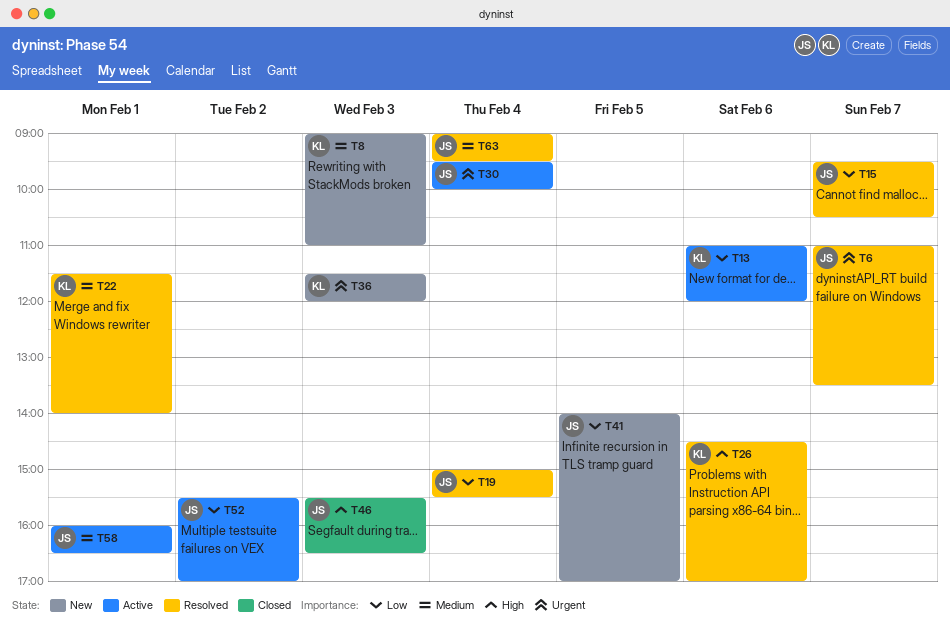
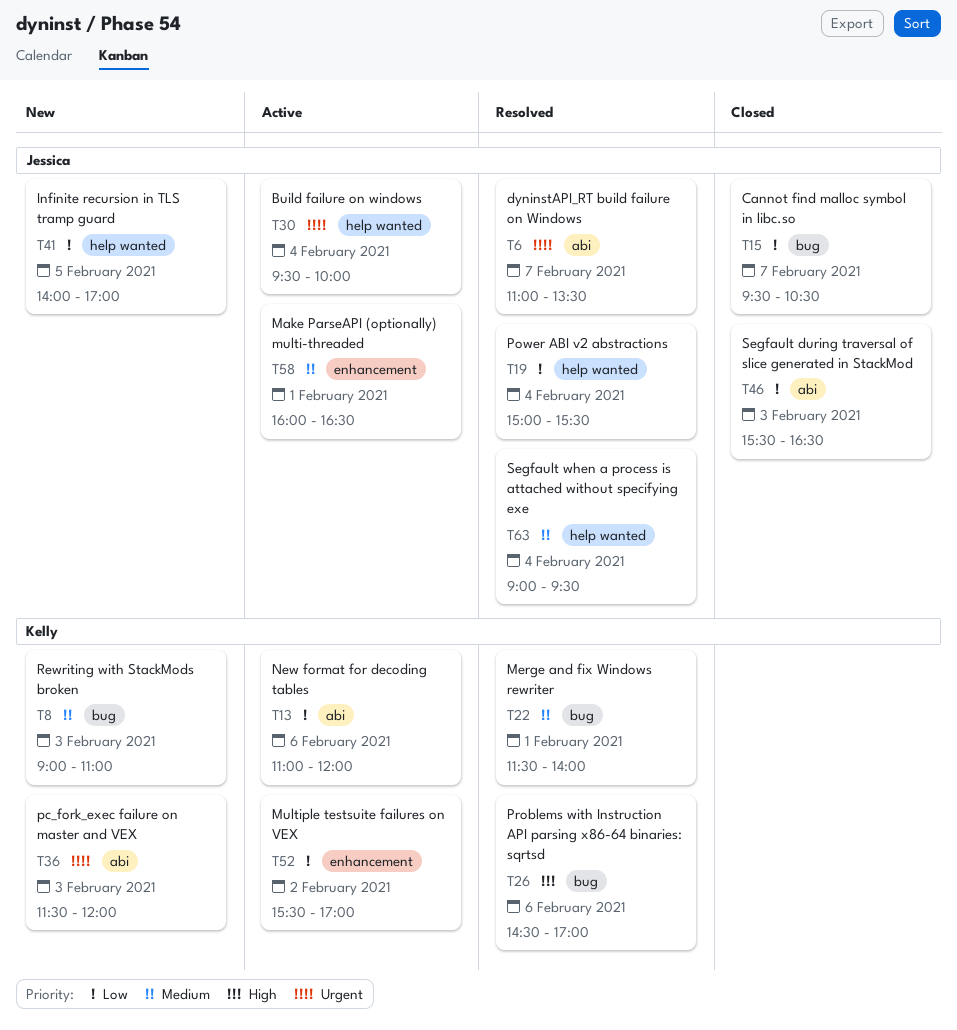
T15, status: Resolved -> Closed
T46, priority: High -> Low
T52, owner: Jessica -> Kelly

